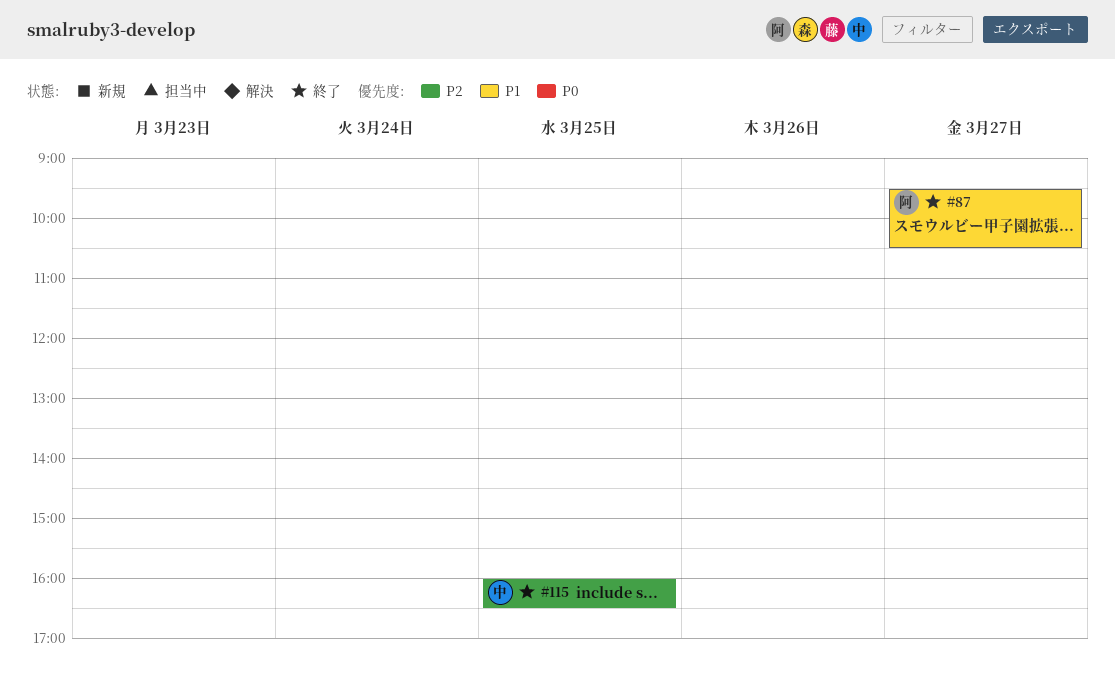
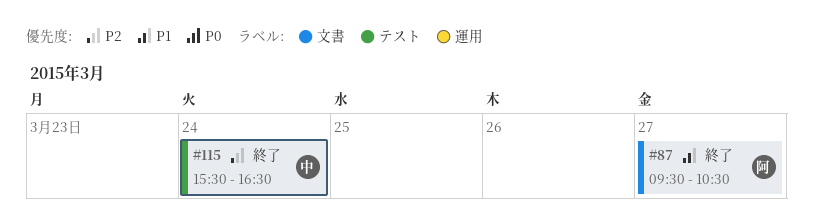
#115, day: Mar 25 -> Mar 24
#115, begins: 16:00 -> 15:30

